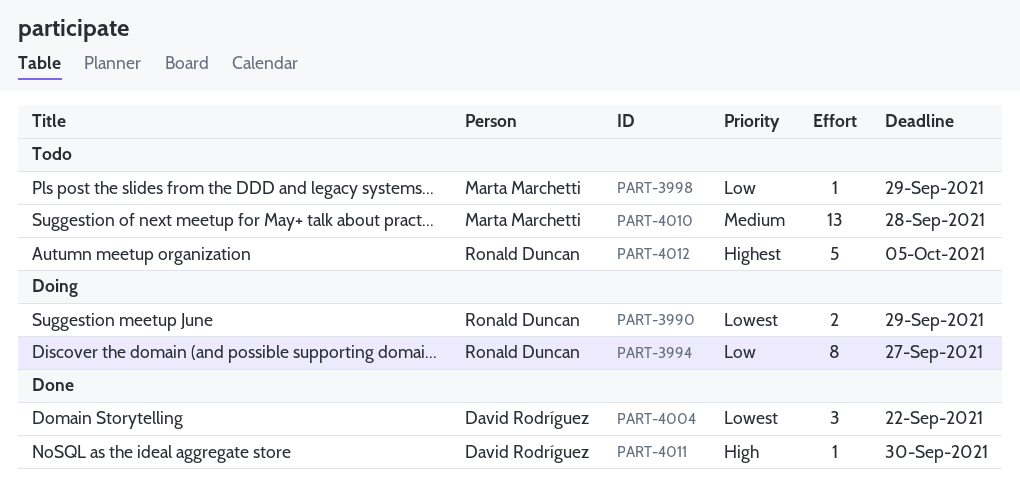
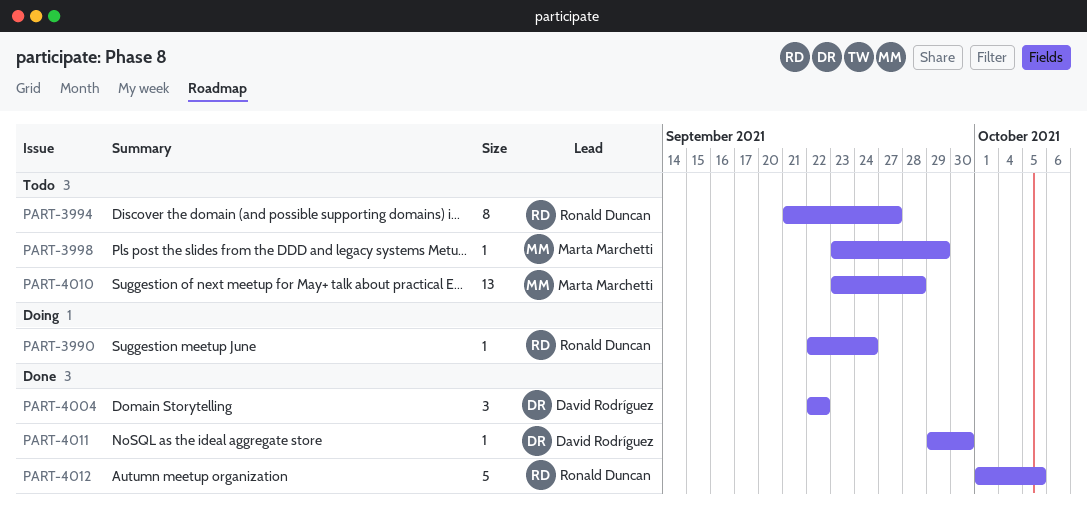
PART-3990, estimate: 2 -> 1
PART-3990, due: Sep 29 -> Sep 24
PART-3994, status: Doing -> Todo
PART-4012, status: Todo -> Done

